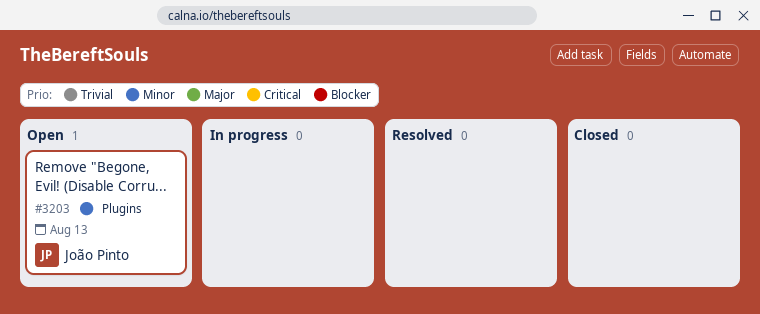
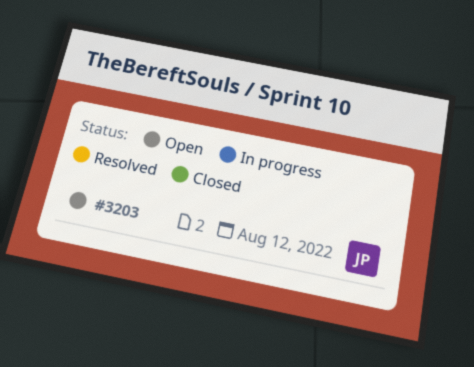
#3203, due: Aug 13 -> Aug 12

